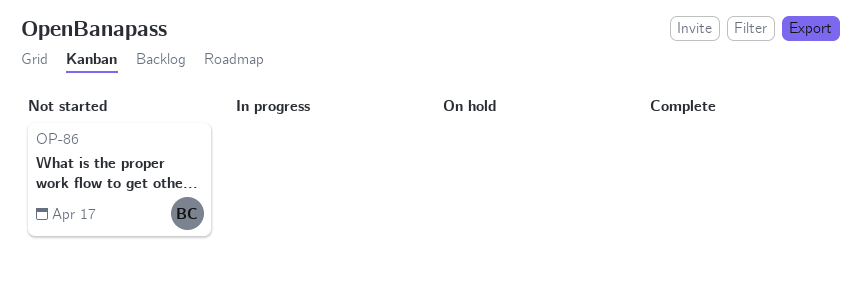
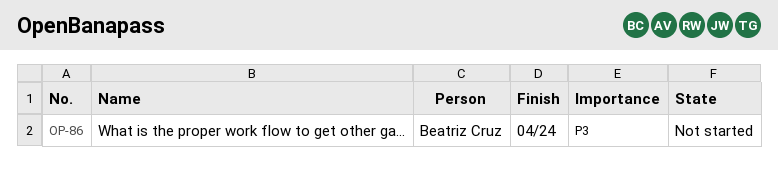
OP-86, due: Apr 17 -> Apr 24

